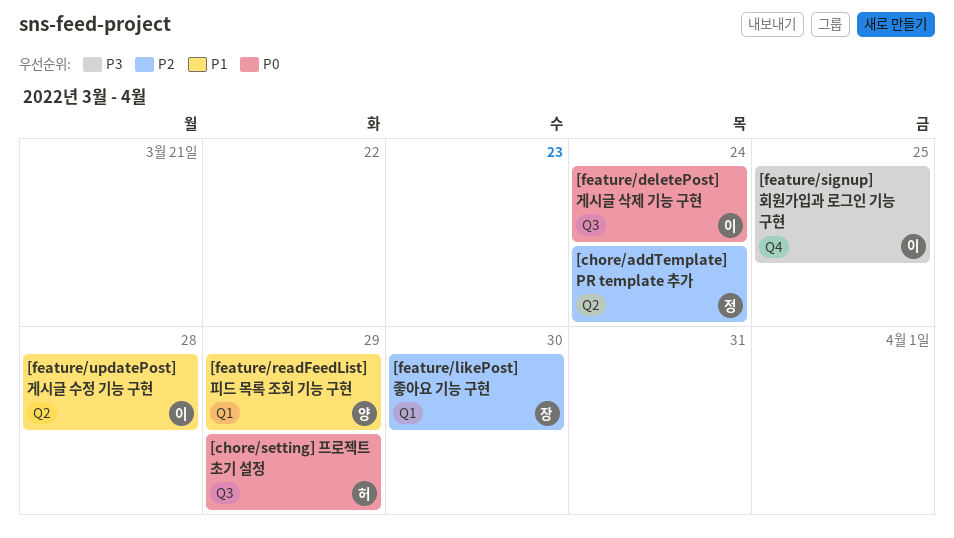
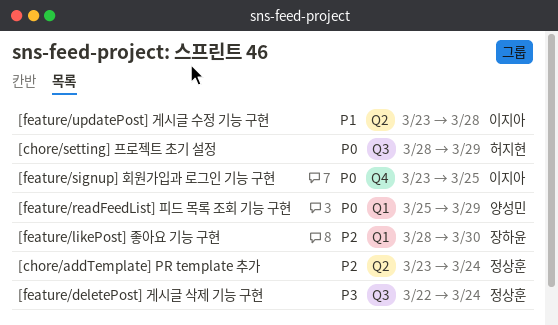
[feature/deletePost] 게시글 삭제 기능 구현, owner: 이지아 -> 정상훈
[feature/deletePost] 게시글 삭제 기능 구현, priority: P0 -> P3
[feature/readFeedList] 피드 목록 조회 기능 구현, priority: P1 -> P0
[feature/signup] 회원가입과 로그인 기능 구현, priority: P3 -> P0

